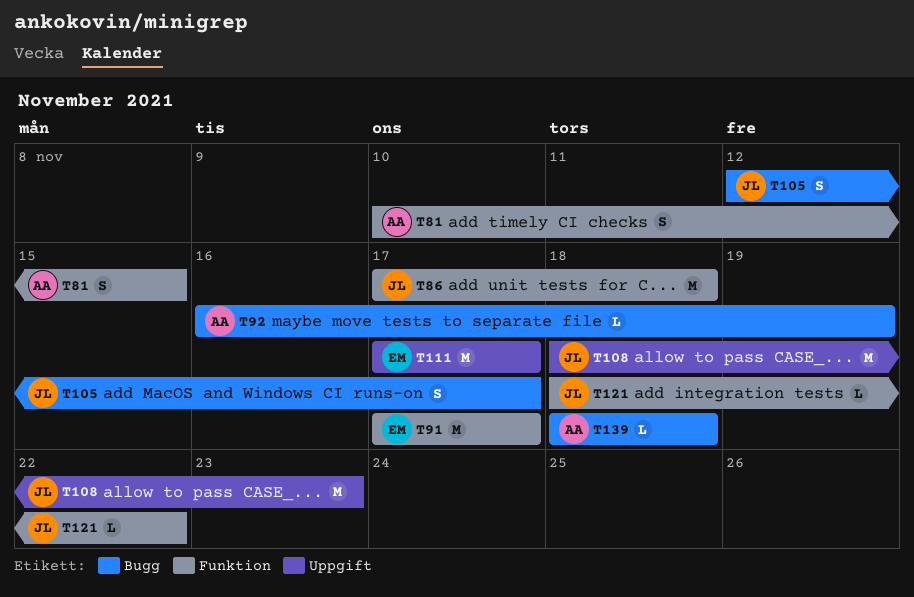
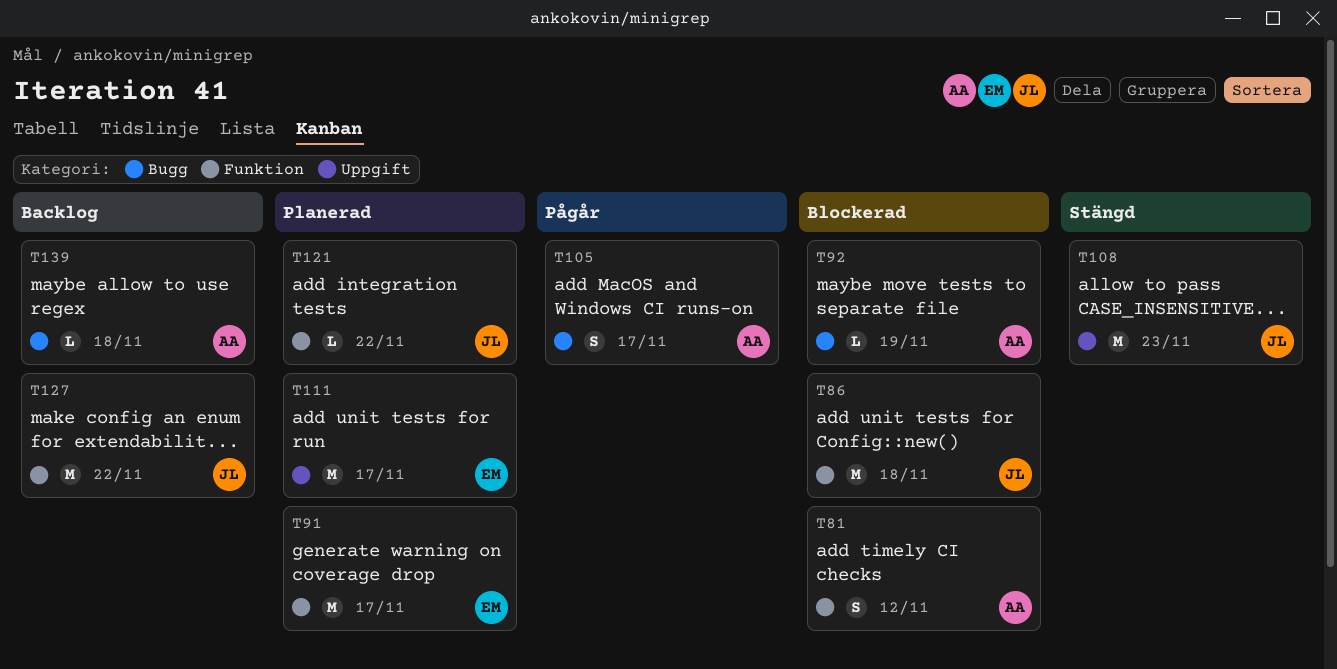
T81, due: Nov 15 -> Nov 12
T105, owner: JL -> AA
T127: none -> present

